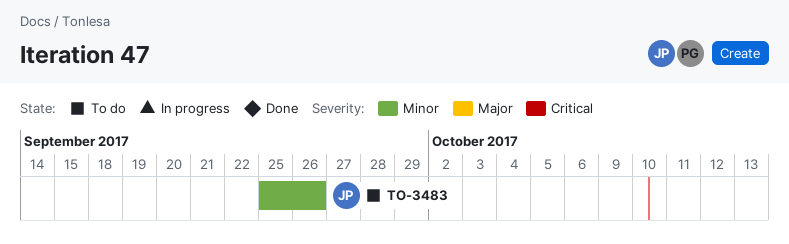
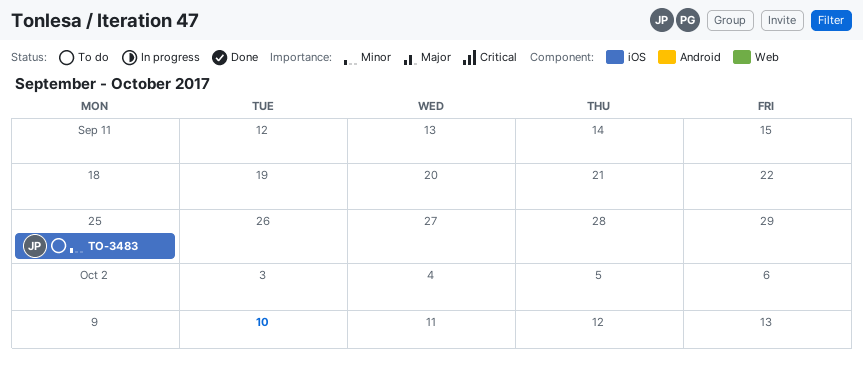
TO-3483, due: Sep 26 -> Sep 25

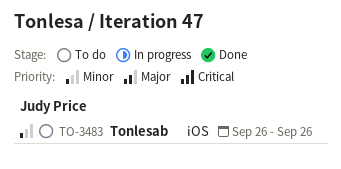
TO-3483, start: Sep 25 -> Sep 26
TO-3483, due: Sep 25 -> Sep 26

